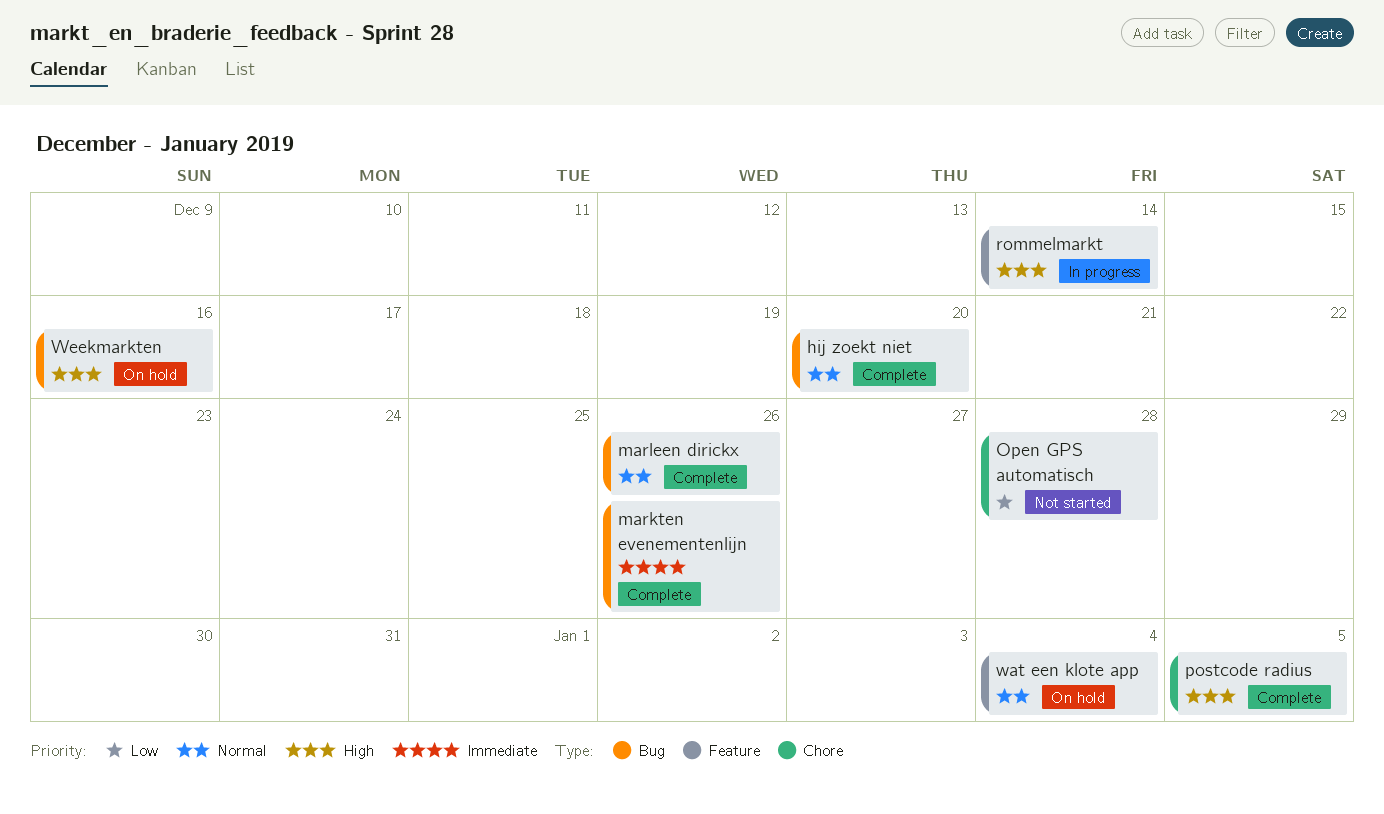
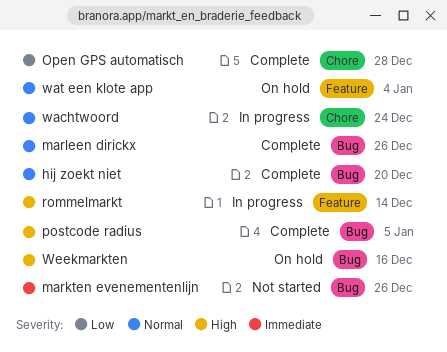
markten evenementenlijn, status: Complete -> Not started
Open GPS automatisch, status: Not started -> Complete
postcode radius, label: Chore -> Bug
wachtwoord: none -> present

